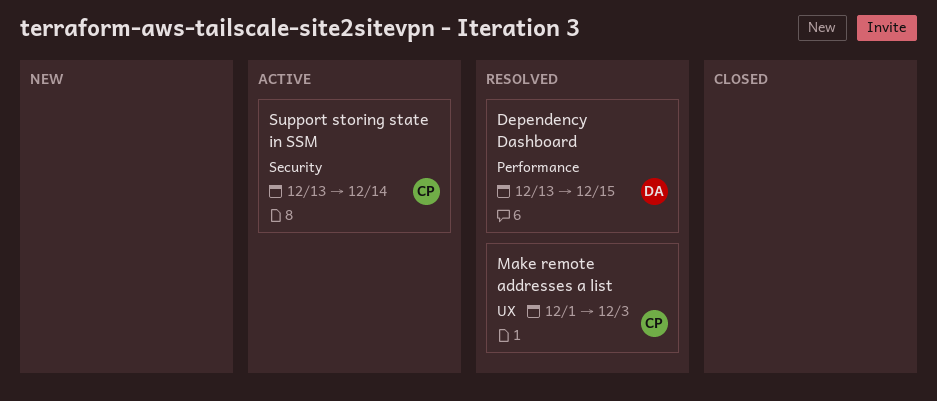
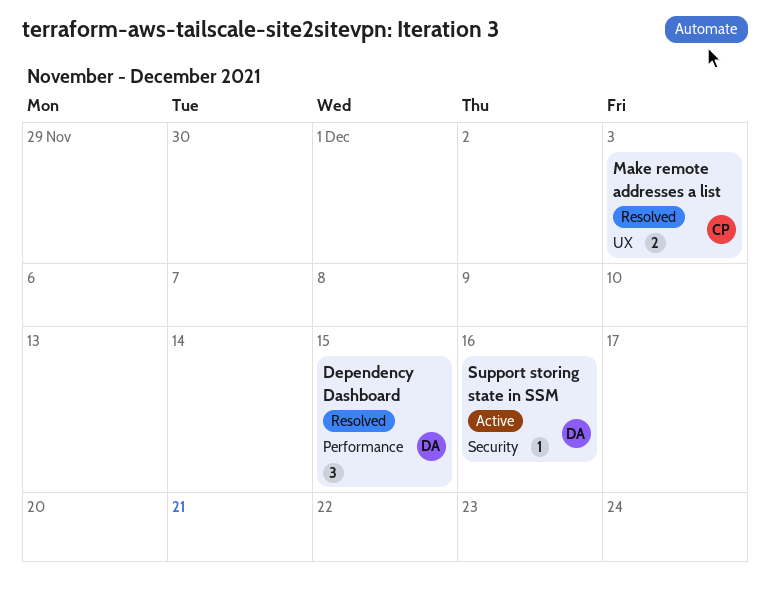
Support storing state in SSM, owner: CP -> DA
Support storing state in SSM, due: Dec 14 -> Dec 16

